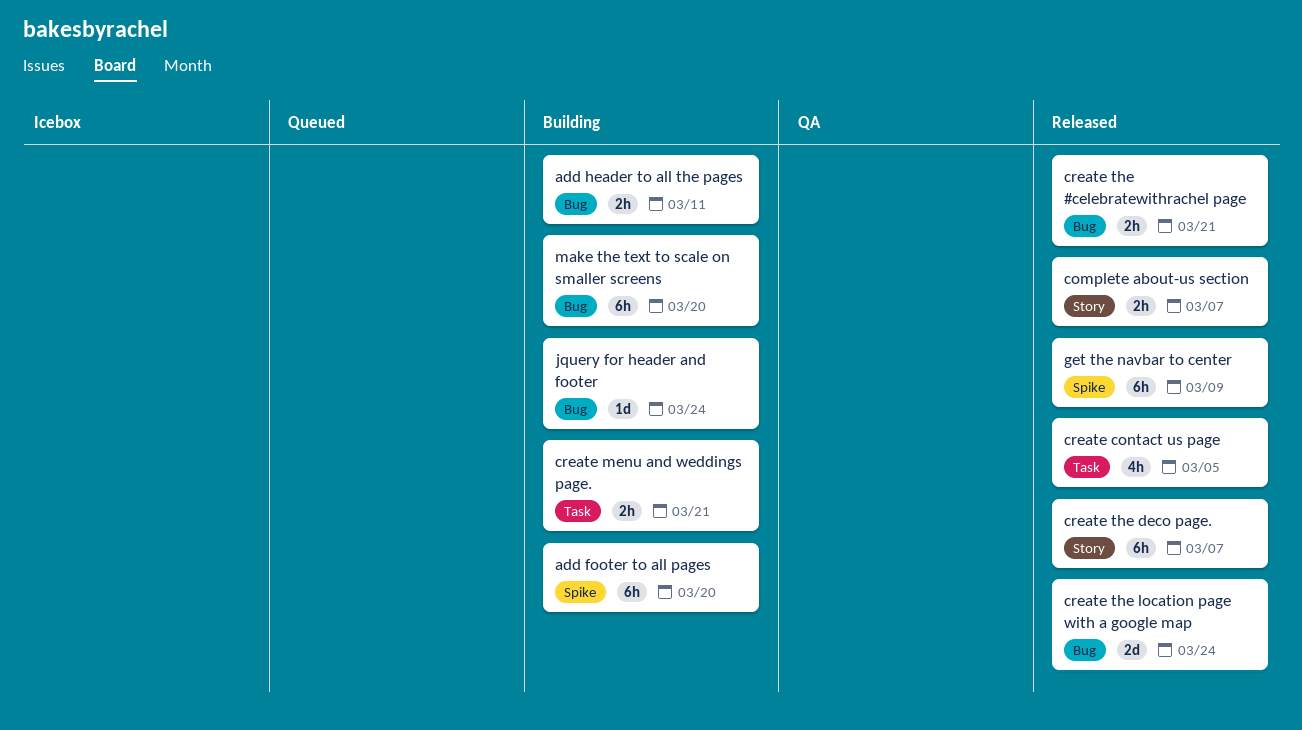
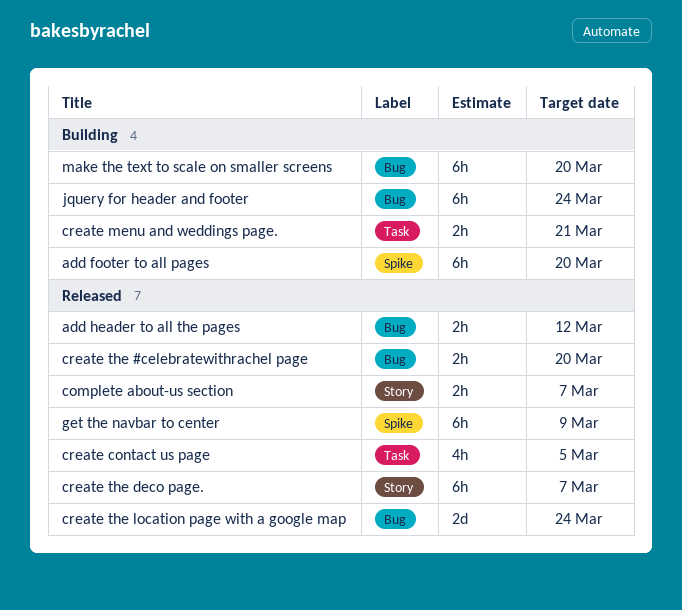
add header to all the pages, status: Building -> Released
add header to all the pages, due: Mar 11 -> Mar 12
create the #celebratewithrachel page, due: Mar 21 -> Mar 20
jquery for header and footer, estimate: 1d -> 6h

